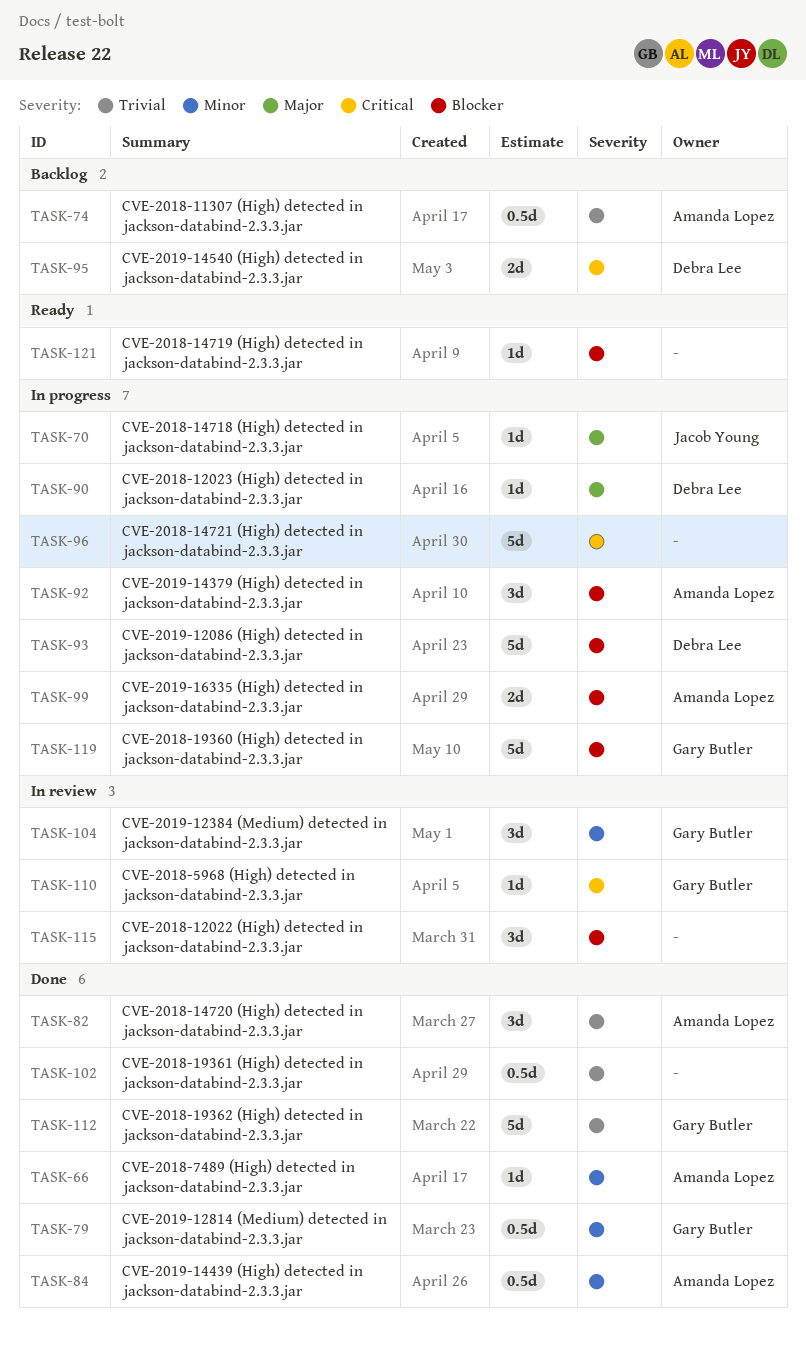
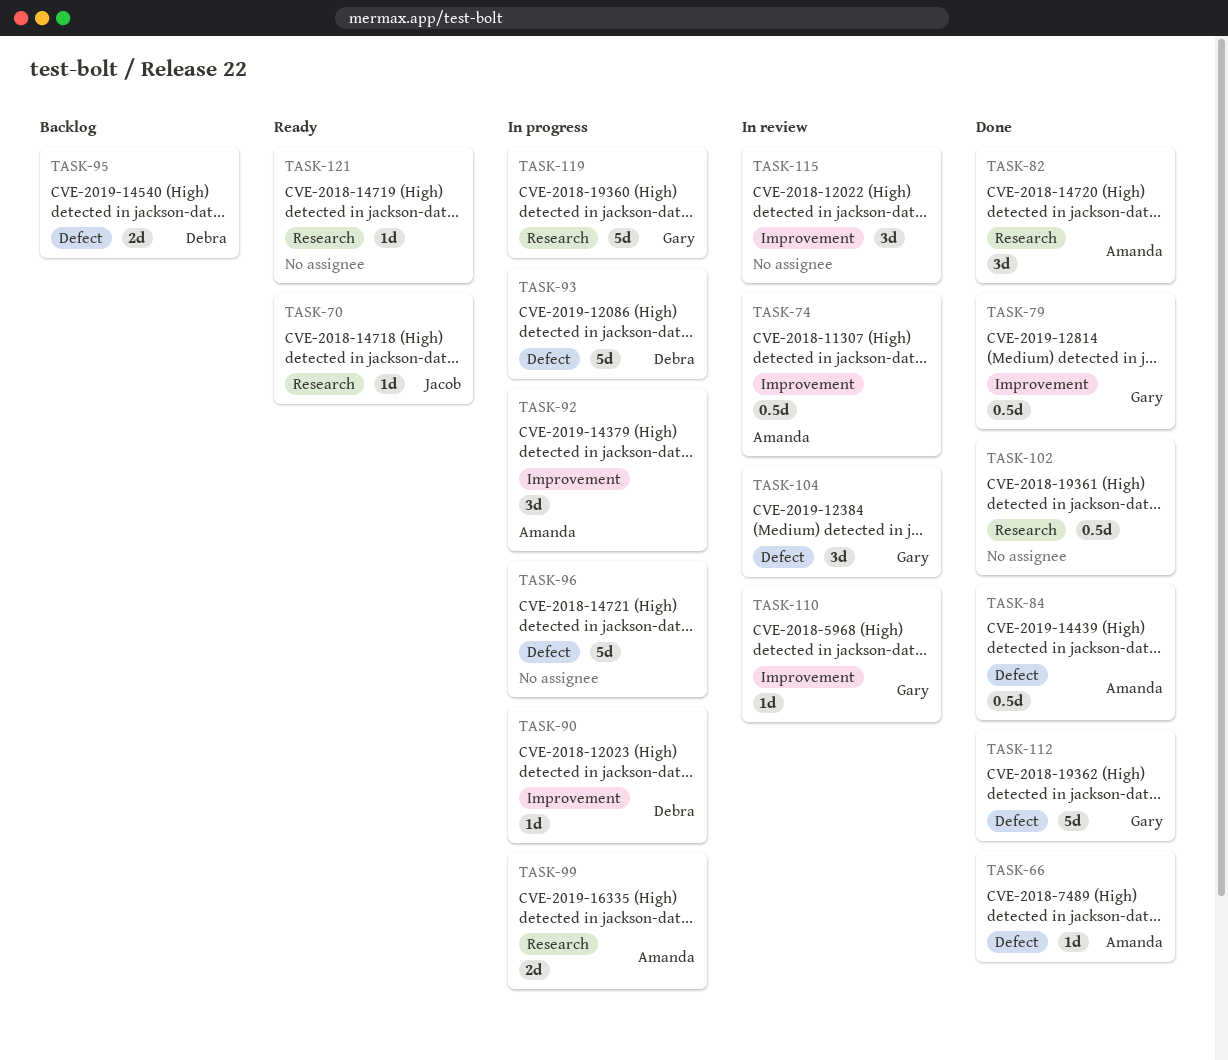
TASK-70, status: In progress -> Ready
TASK-74, status: Backlog -> In review

